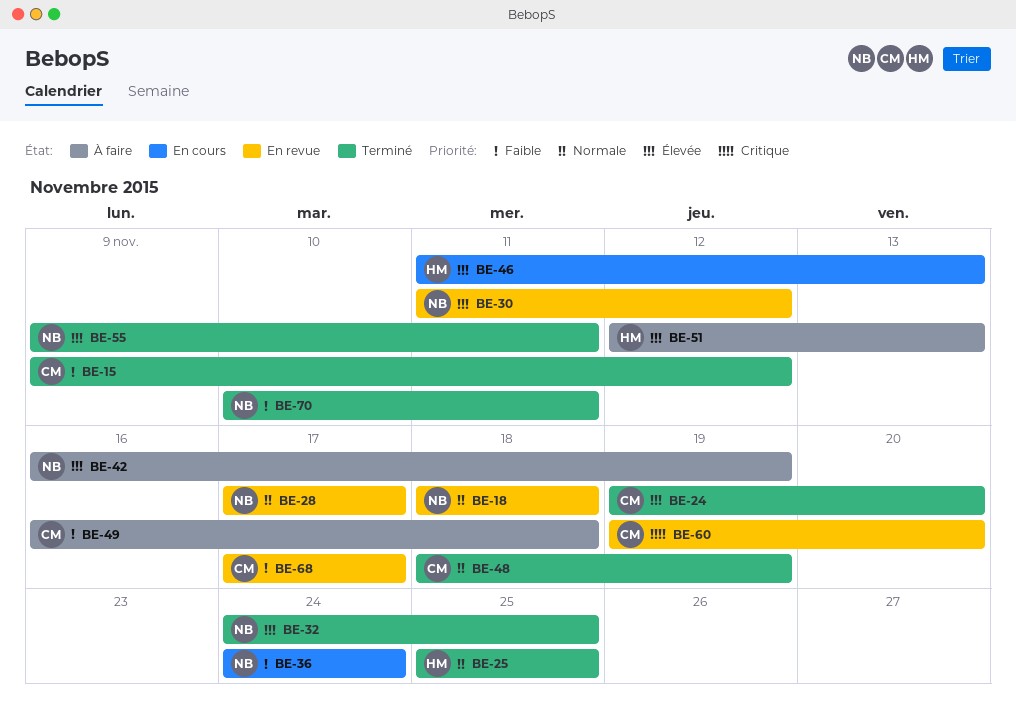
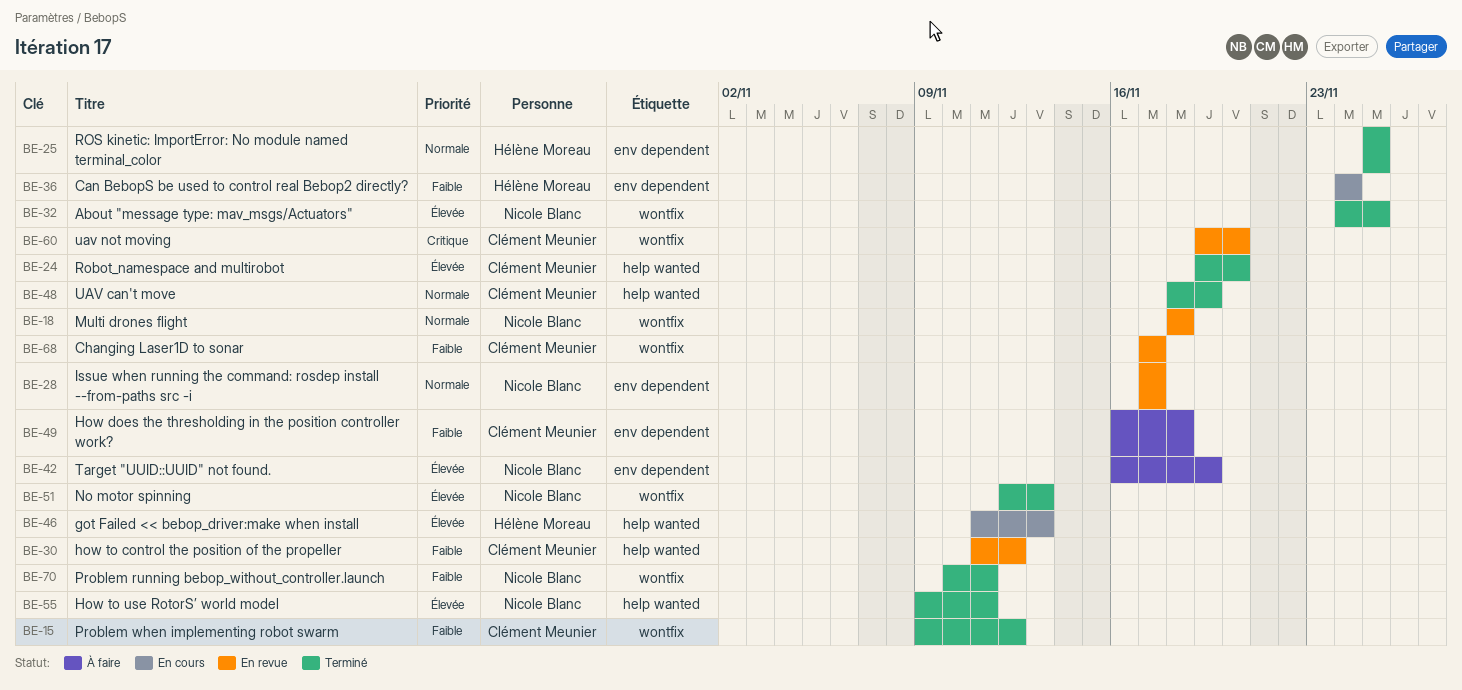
BE-30, owner: Nicole Blanc -> Clément Meunier
BE-30, priority: Élevée -> Faible
BE-36, owner: Nicole Blanc -> Hélène Moreau
BE-51, status: À faire -> Terminé
BE-51, owner: Hélène Moreau -> Nicole Blanc

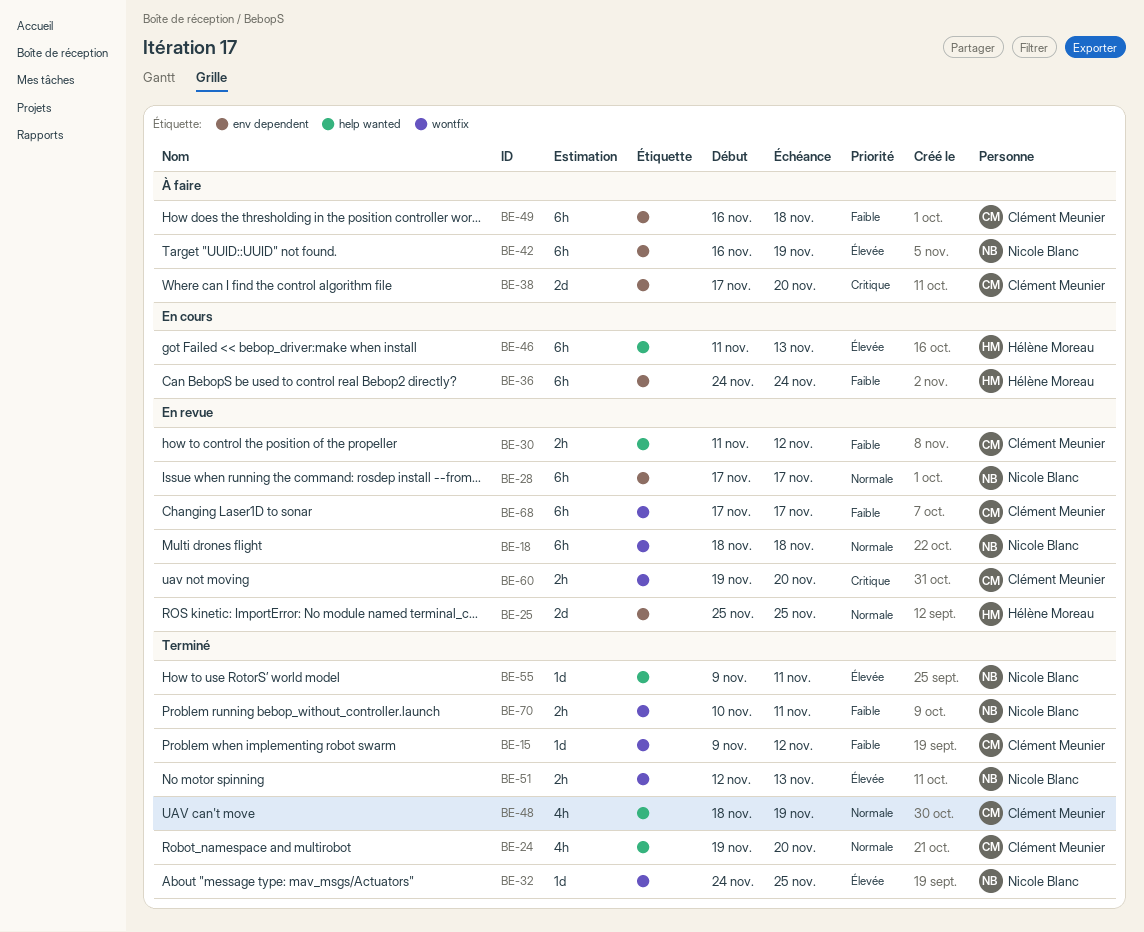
BE-24, priority: Élevée -> Normale
BE-25, status: Terminé -> En revue
BE-38: none -> present

